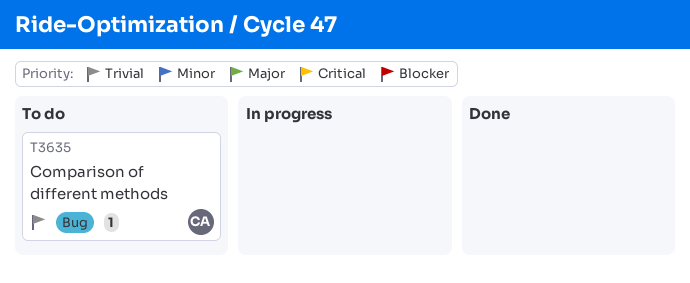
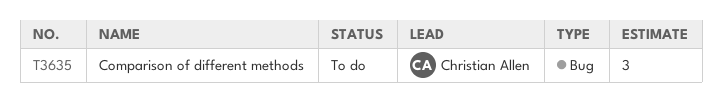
T3635, estimate: 1 -> 3

